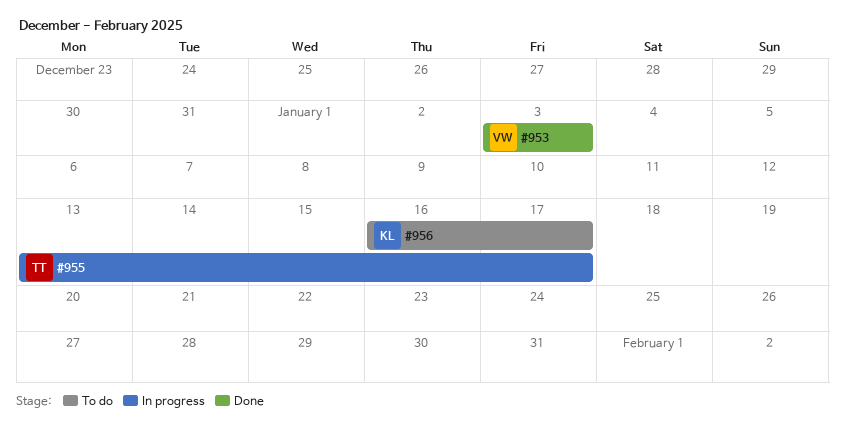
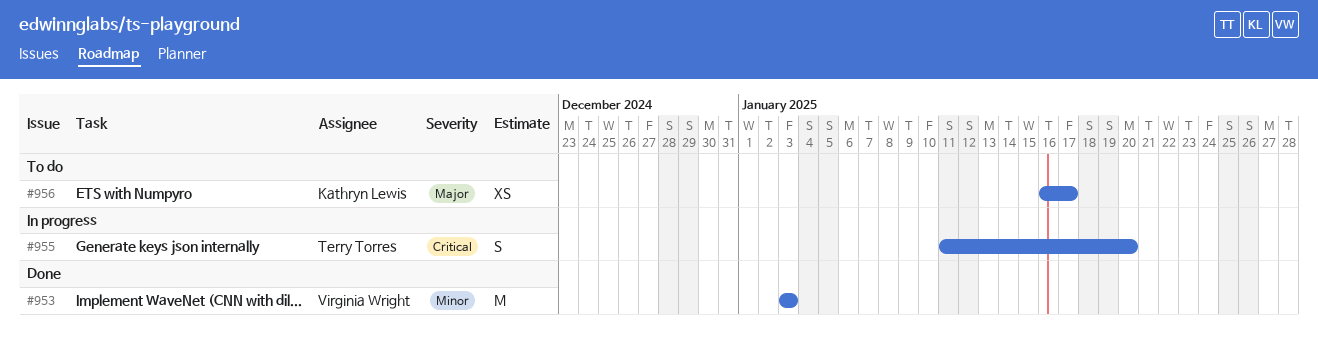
#955, start: Jan 13 -> Jan 11
#955, due: Jan 17 -> Jan 20

